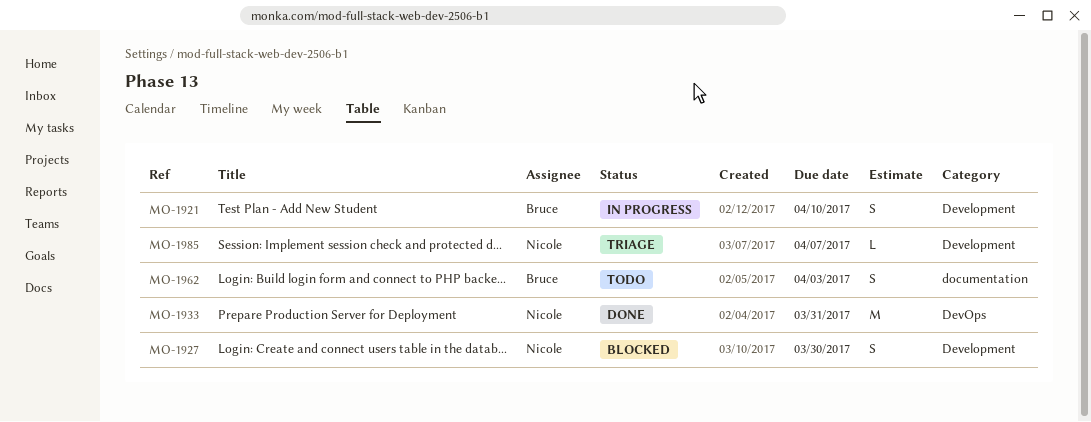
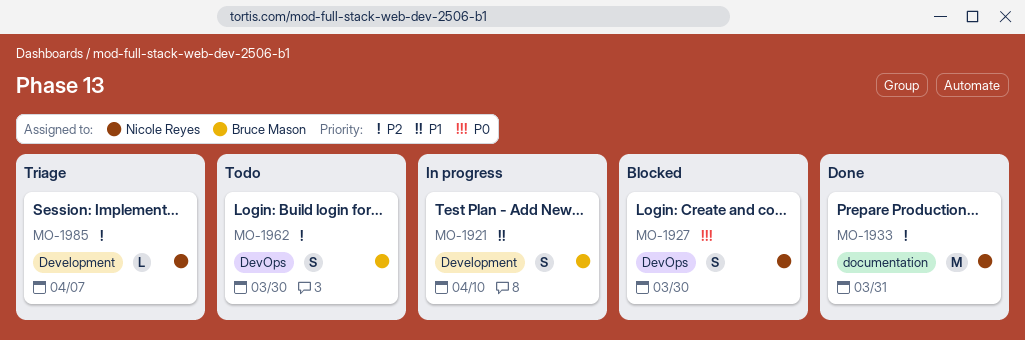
MO-1927, label: Development -> DevOps
MO-1933, label: DevOps -> documentation
MO-1962, label: documentation -> DevOps
MO-1962, due: Apr 3 -> Mar 30

